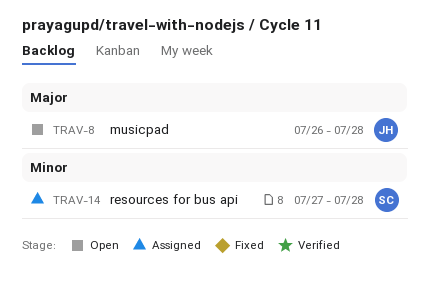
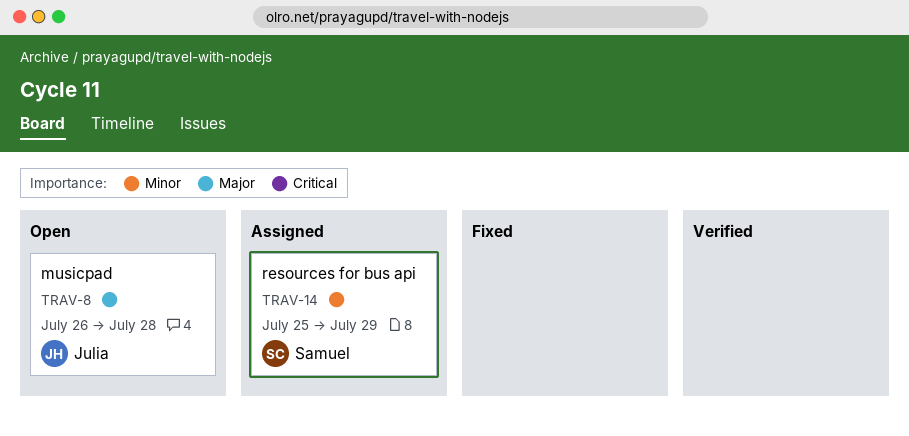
TRAV-14, start: Jul 27 -> Jul 25
TRAV-14, due: Jul 28 -> Jul 29

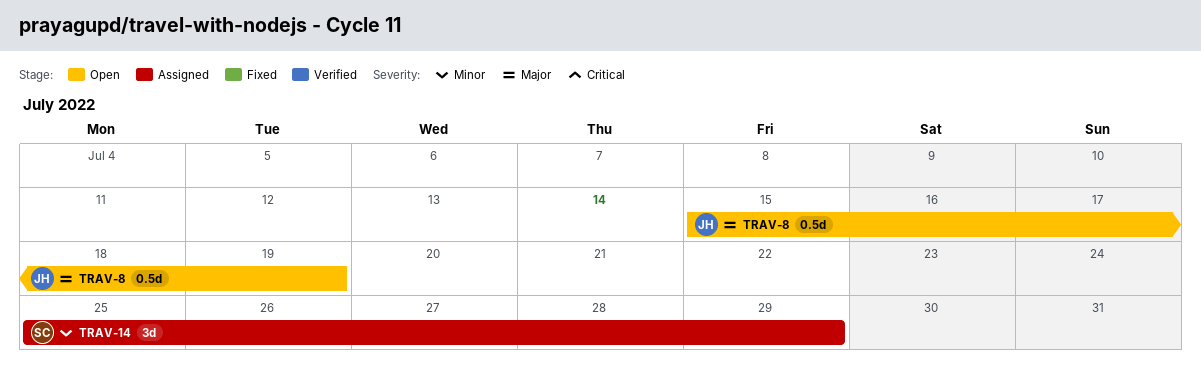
TRAV-8, start: Jul 26 -> Jul 15
TRAV-8, due: Jul 28 -> Jul 19

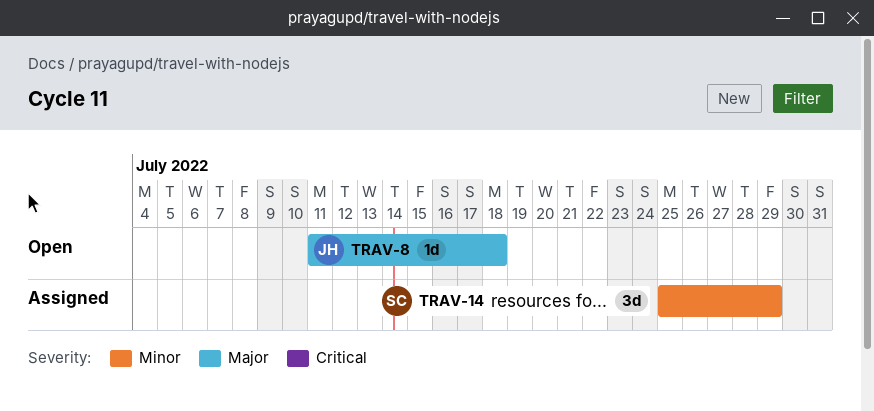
TRAV-8, estimate: 0.5d -> 1d
TRAV-8, start: Jul 15 -> Jul 11
TRAV-8, due: Jul 19 -> Jul 18

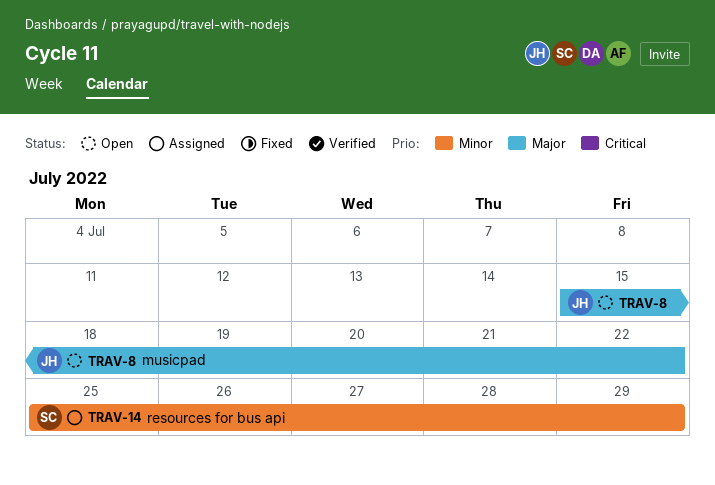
TRAV-8, start: Jul 11 -> Jul 15
TRAV-8, due: Jul 18 -> Jul 22

